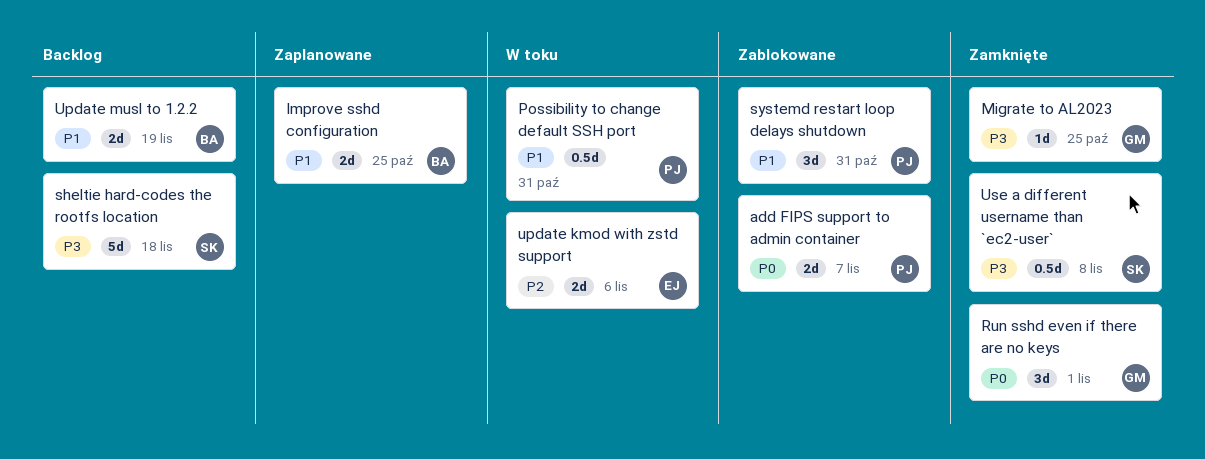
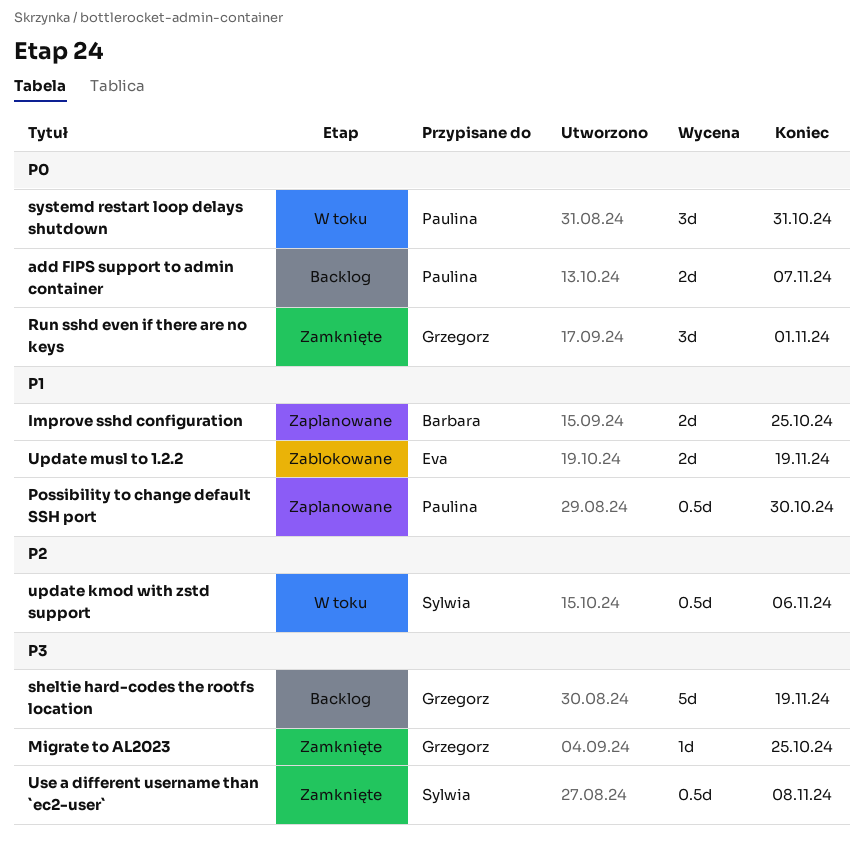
add FIPS support to admin container, status: Zablokowane -> Backlog
Possibility to change default SSH port, status: W toku -> Zaplanowane
Possibility to change default SSH port, due: Oct 31 -> Oct 30
sheltie hard-codes the rootfs location, owner: Sylwia -> Grzegorz
sheltie hard-codes the rootfs location, due: Nov 18 -> Nov 19
systemd restart loop delays shutdown, status: Zablokowane -> W toku
systemd restart loop delays shutdown, priority: P1 -> P0
update kmod with zstd support, owner: Eva -> Sylwia
update kmod with zstd support, estimate: 2d -> 0.5d
Update musl to 1.2.2, status: Backlog -> Zablokowane
Update musl to 1.2.2, owner: Barbara -> Eva

